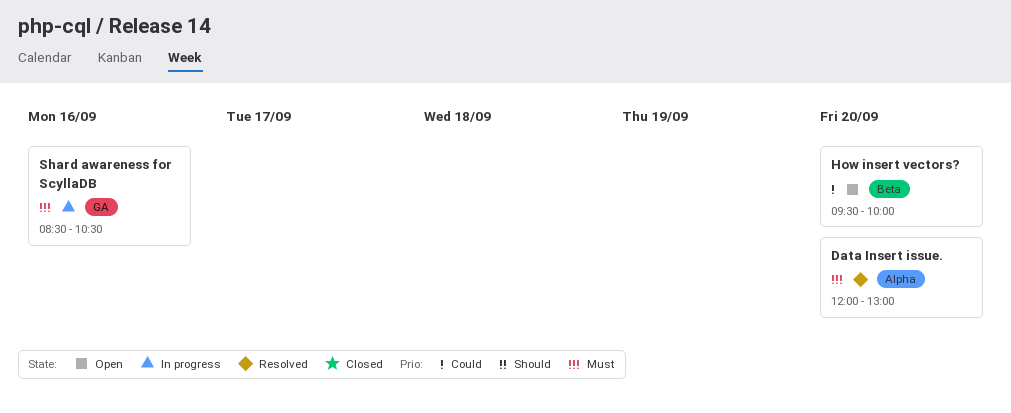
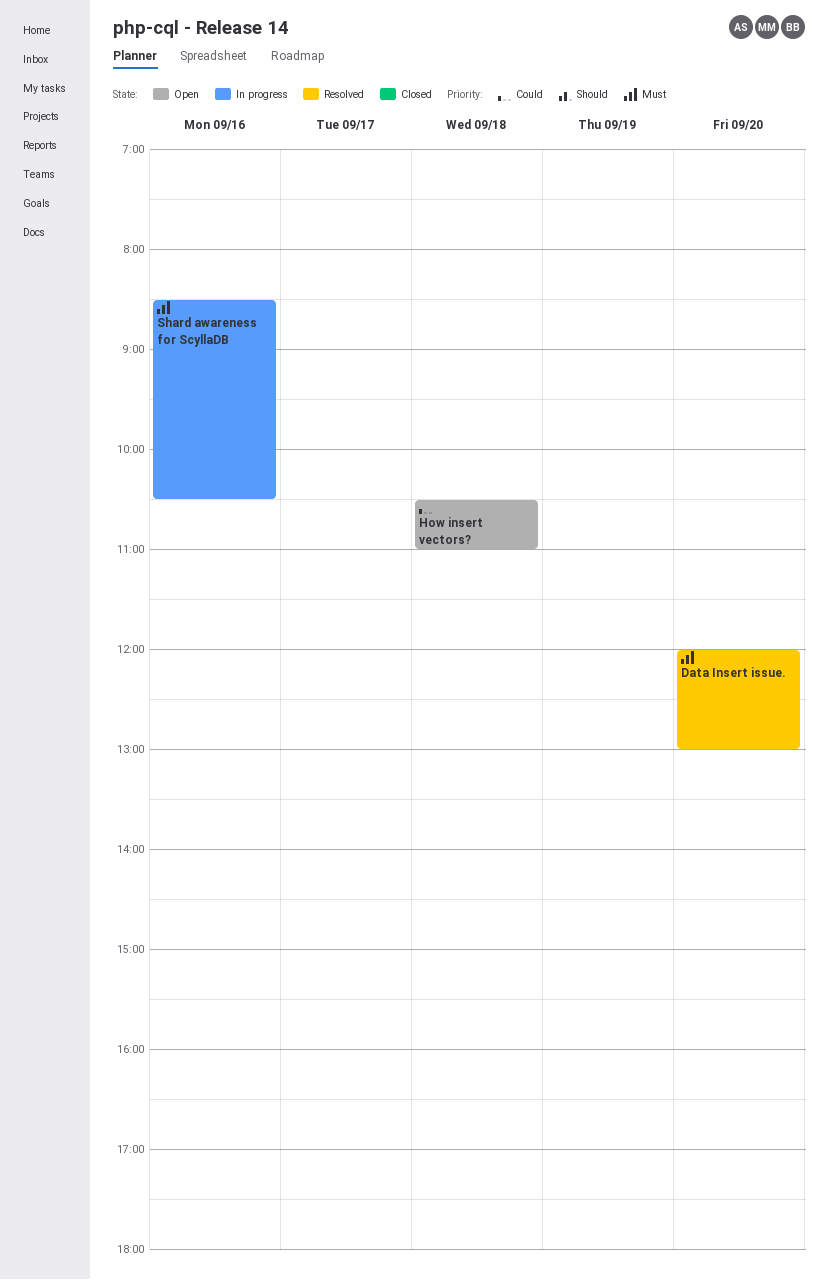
How insert vectors?, day: Sep 20 -> Sep 18
How insert vectors?, begins: 09:30 -> 10:30
How insert vectors?, ends: 10:00 -> 11:00

